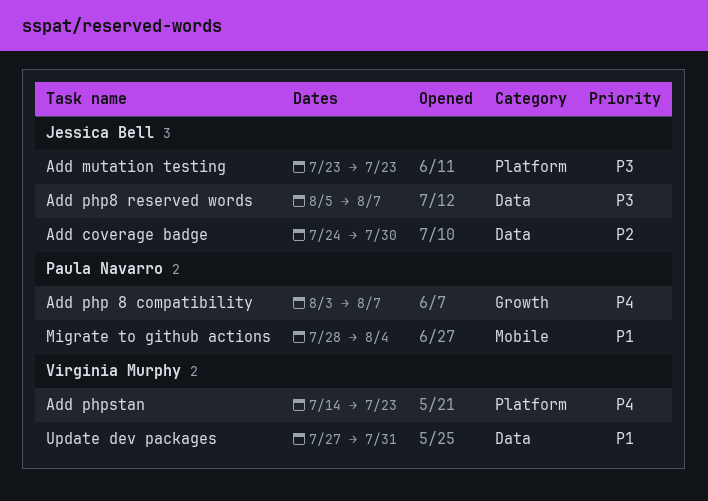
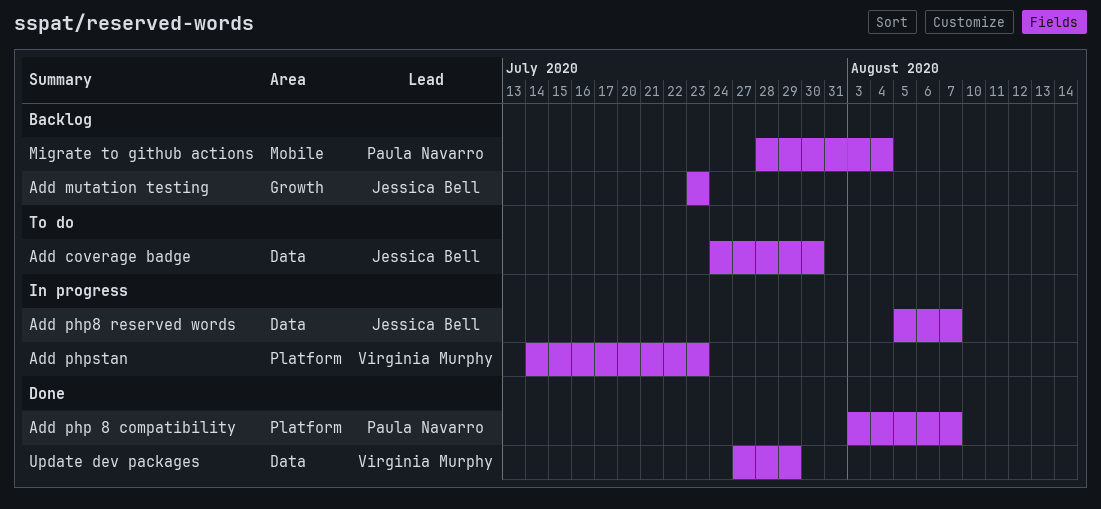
Add mutation testing, label: Platform -> Growth
Add php 8 compatibility, label: Growth -> Platform
Update dev packages, due: Jul 31 -> Jul 29

